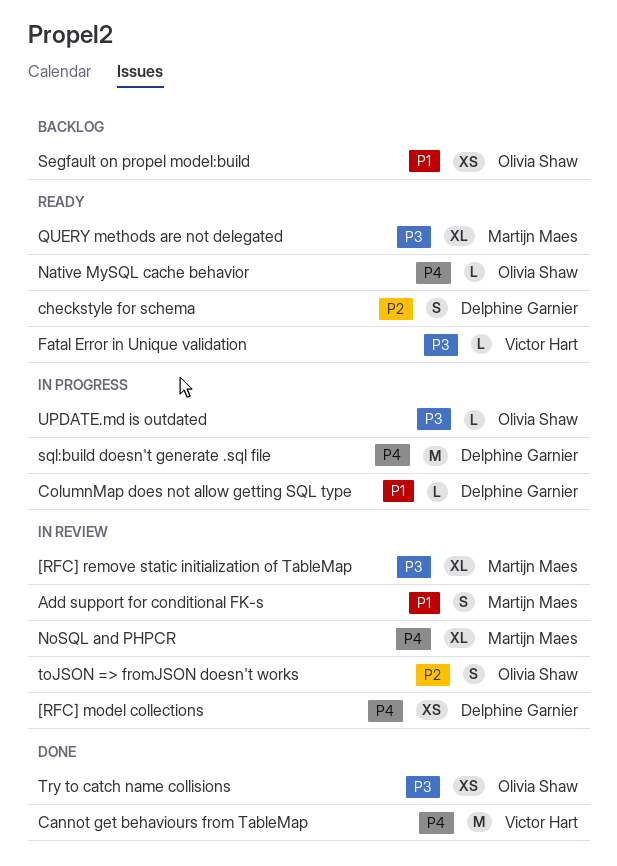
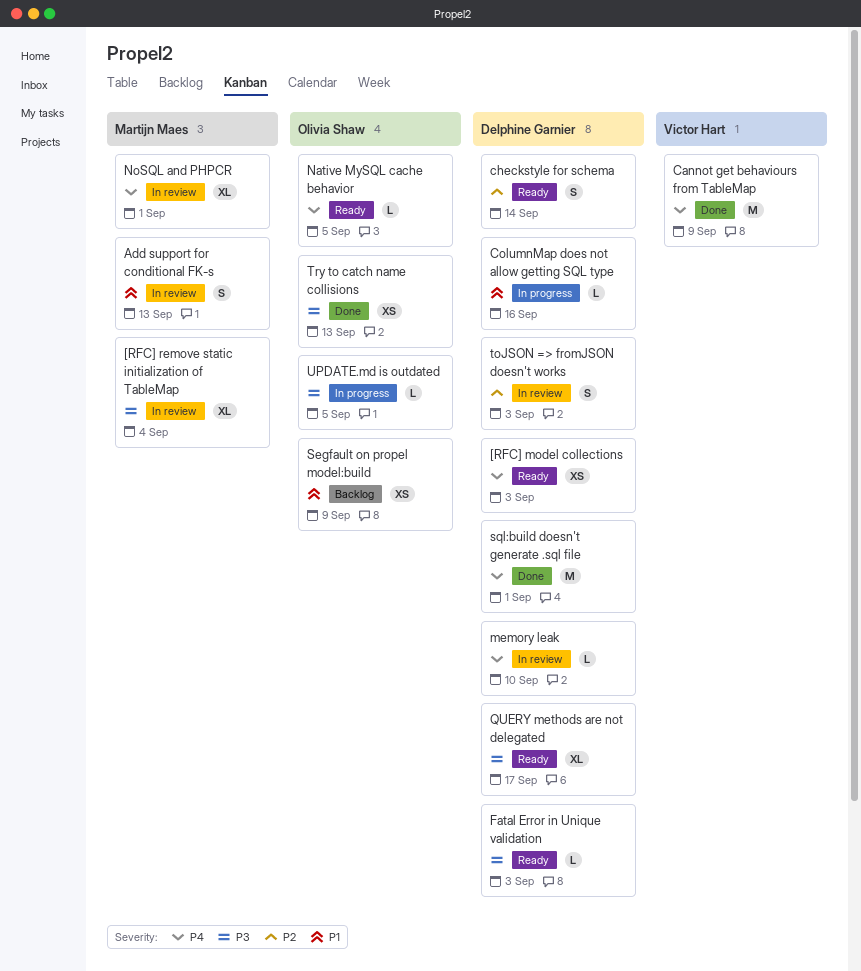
[RFC] model collections, status: In review -> Ready
Fatal Error in Unique validation, owner: Victor Hart -> Delphine Garnier
memory leak: none -> present
QUERY methods are not delegated, owner: Martijn Maes -> Delphine Garnier
sql:build doesn't generate .sql file, status: In progress -> Done
toJSON => fromJSON doesn't works, owner: Olivia Shaw -> Delphine Garnier

